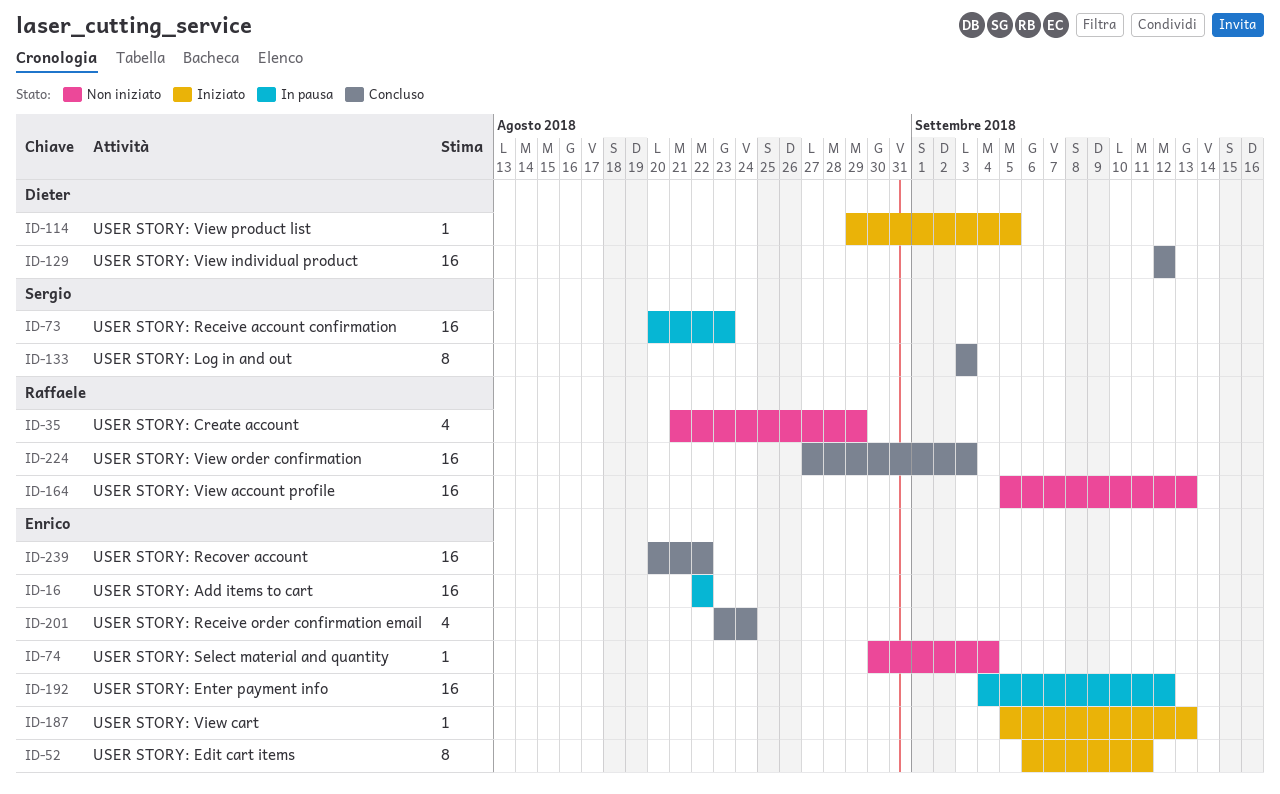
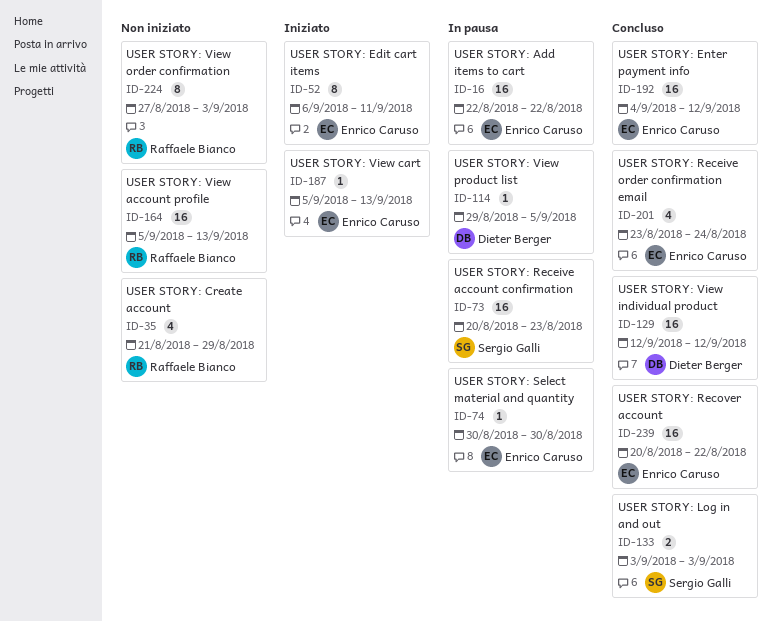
ID-74, status: Non iniziato -> In pausa
ID-74, due: Sep 4 -> Aug 30
ID-114, status: Iniziato -> In pausa
ID-133, estimate: 8 -> 2
ID-192, status: In pausa -> Concluso
ID-224, status: Concluso -> Non iniziato
ID-224, estimate: 16 -> 8

